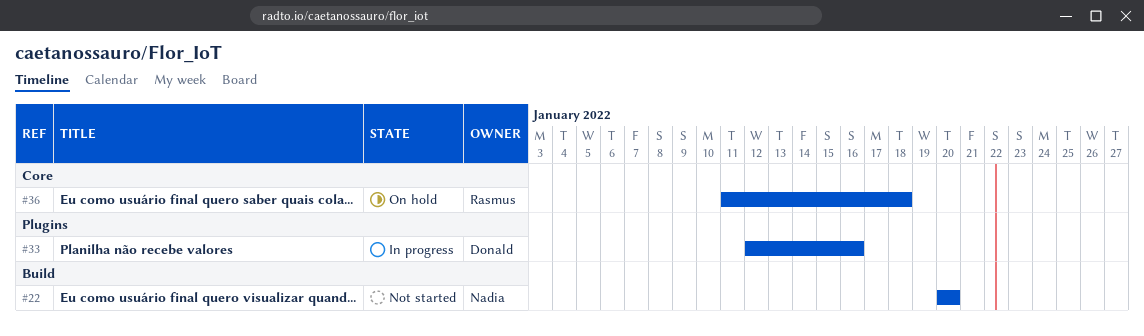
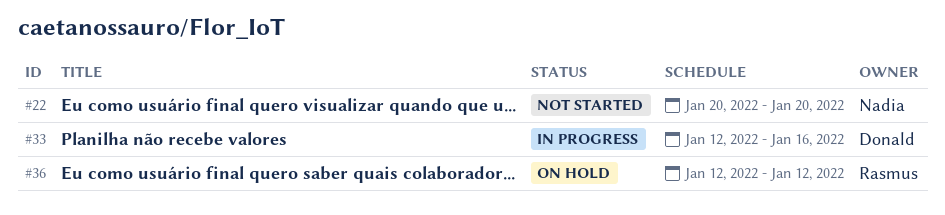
#36, start: Jan 11 -> Jan 12
#36, due: Jan 18 -> Jan 12

